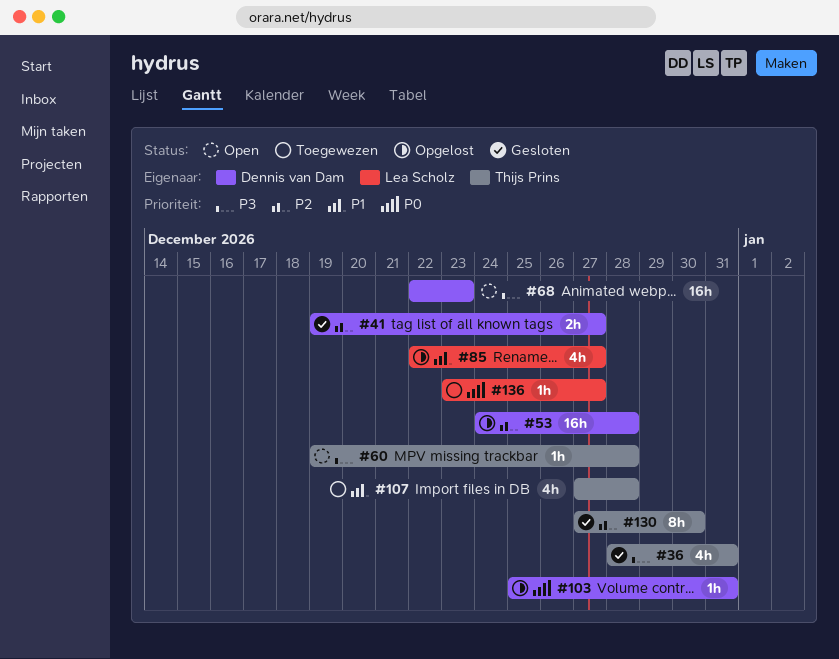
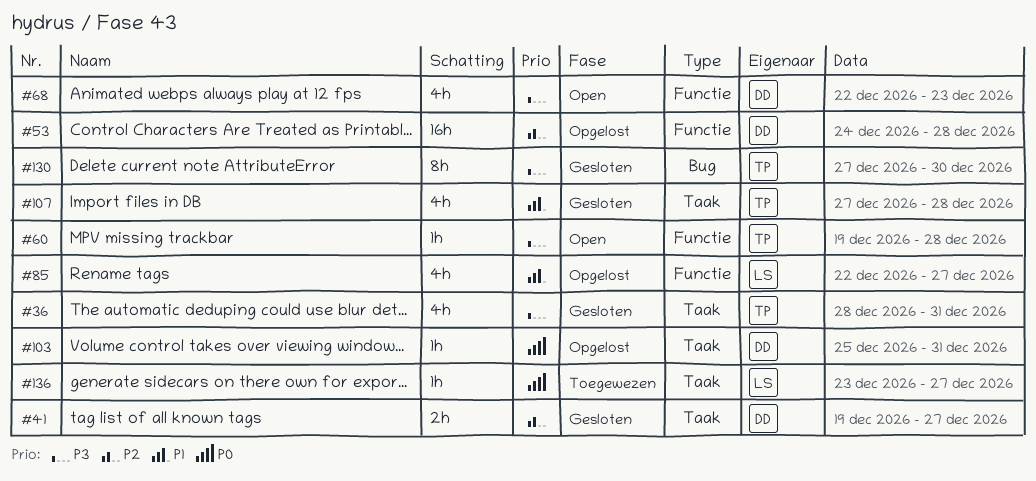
#68, estimate: 16h -> 4h
#107, status: Toegewezen -> Gesloten
#130, priority: P2 -> P3

